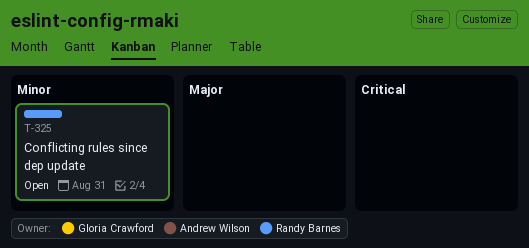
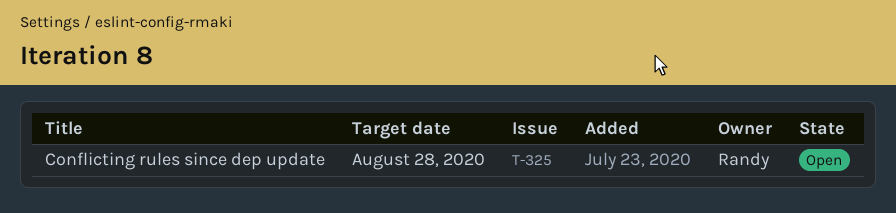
T-325, due: Aug 31 -> Aug 28

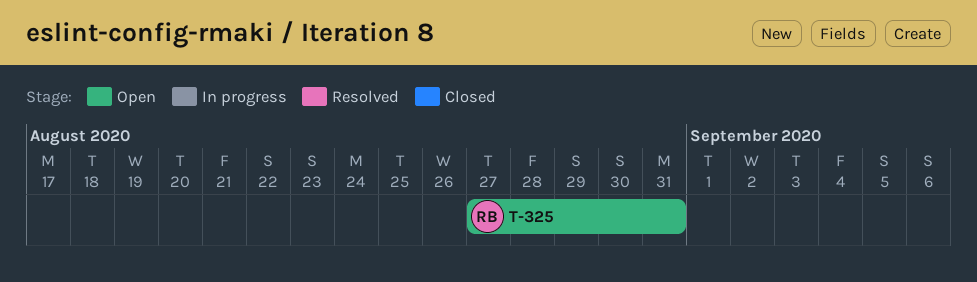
T-325, due: Aug 28 -> Aug 31

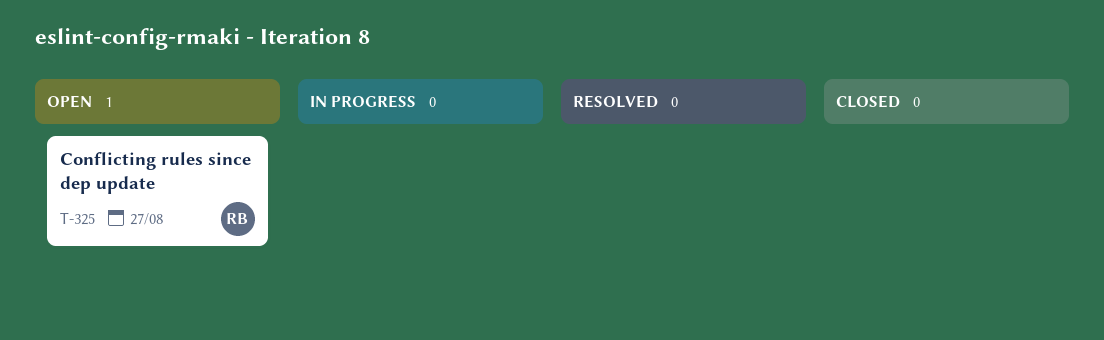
T-325, due: Aug 31 -> Aug 27

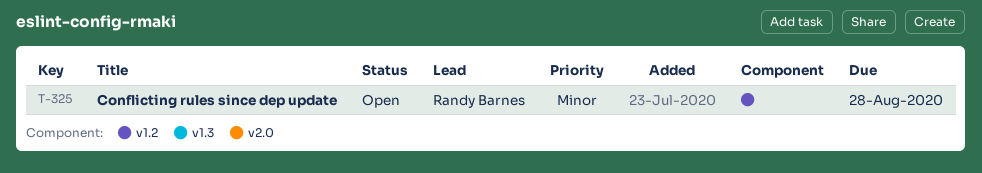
T-325, due: Aug 27 -> Aug 28

